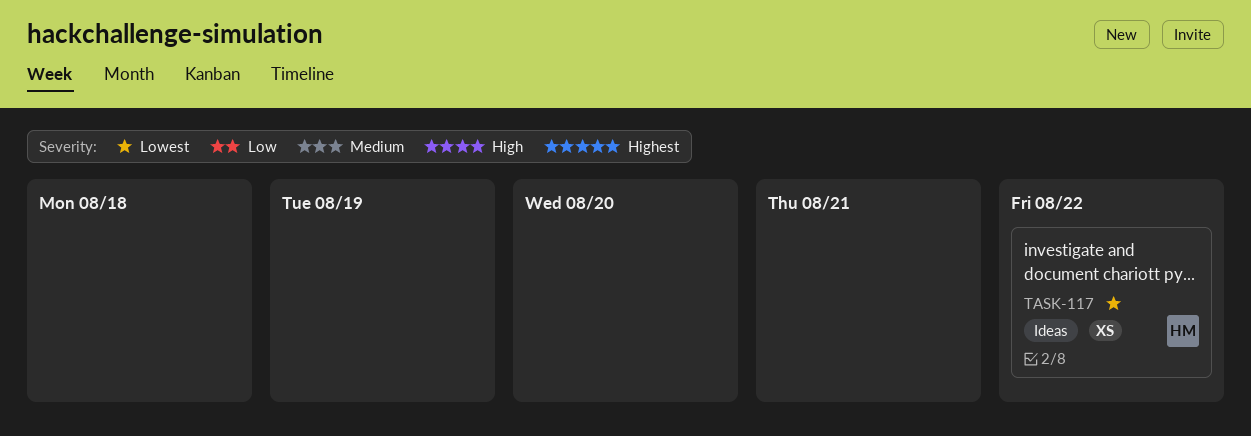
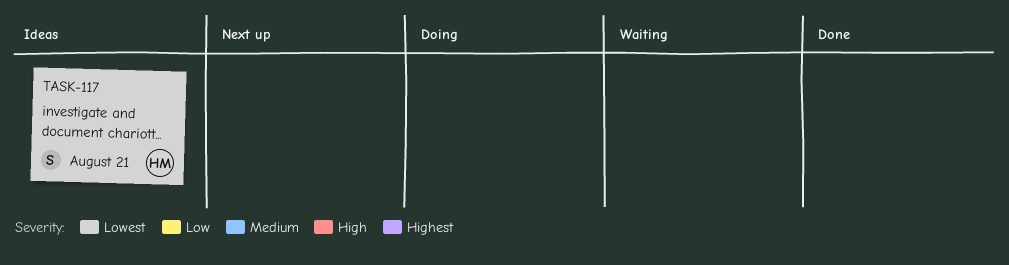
TASK-117, estimate: XS -> S
TASK-117, due: Aug 22 -> Aug 21

